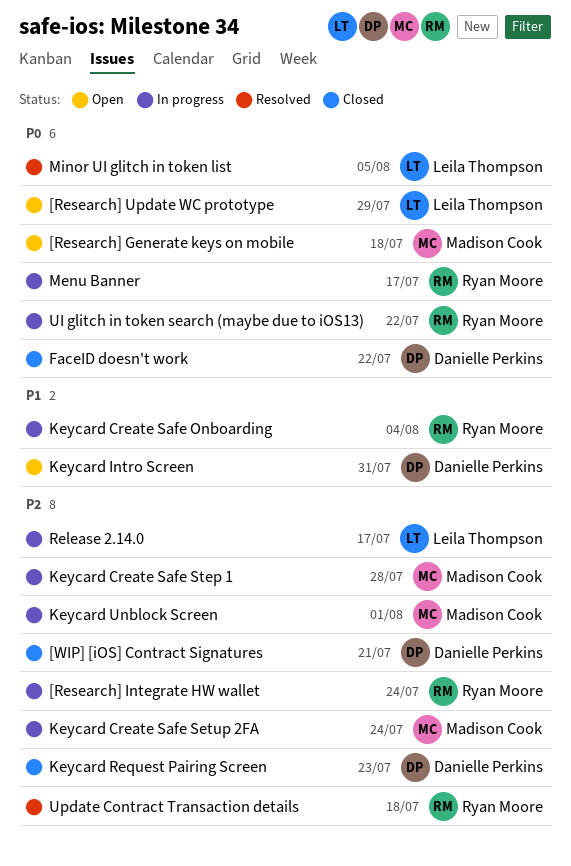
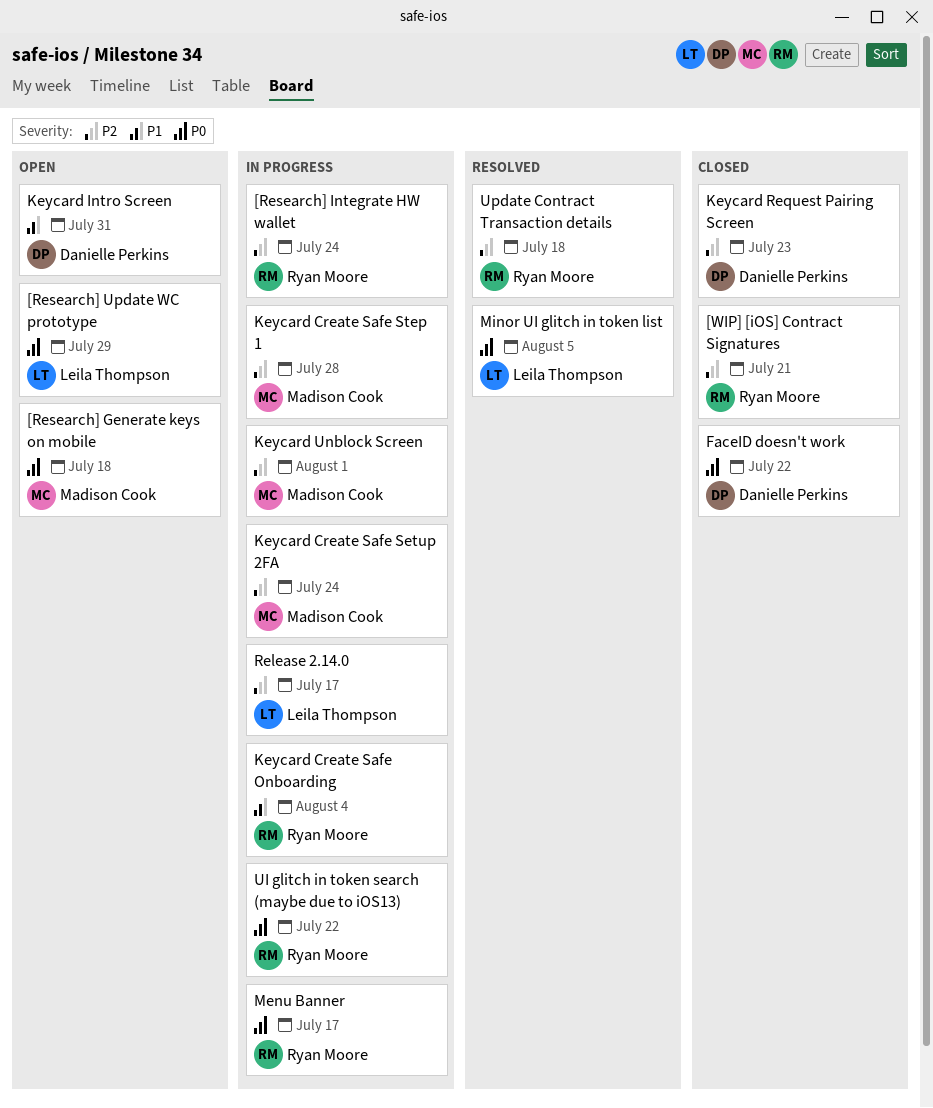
[WIP] [iOS] Contract Signatures, owner: Danielle Perkins -> Ryan Moore

